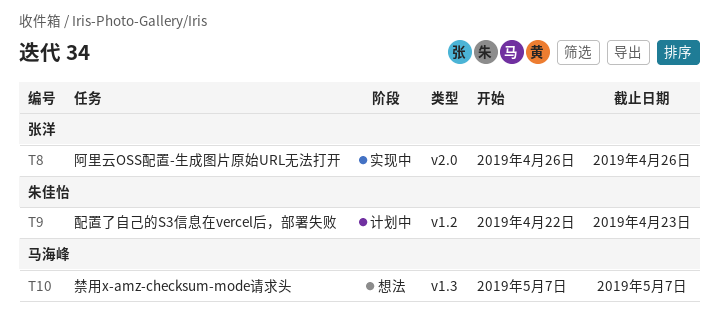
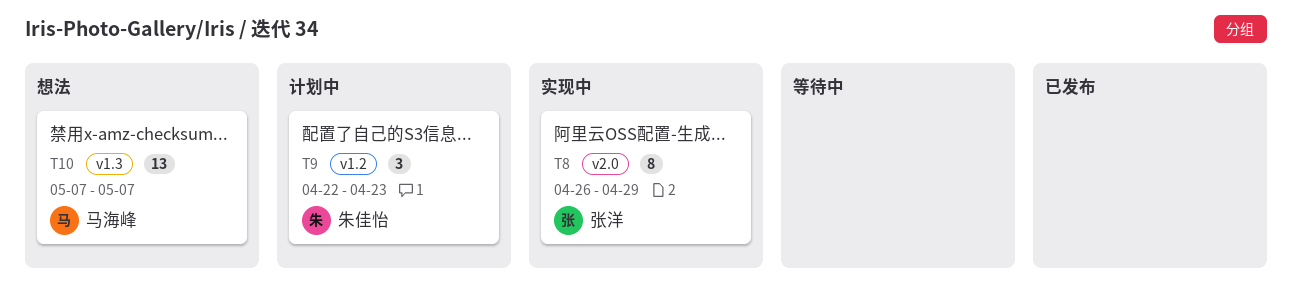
T8, due: Apr 26 -> Apr 29

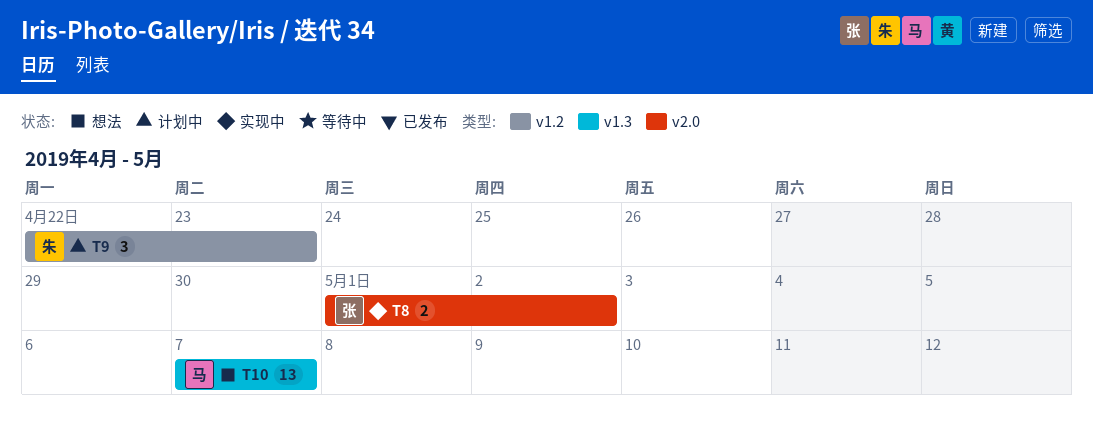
T8, estimate: 8 -> 2
T8, start: Apr 26 -> May 1
T8, due: Apr 29 -> May 2

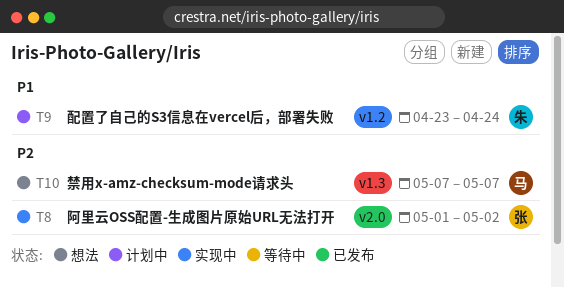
T9, start: Apr 22 -> Apr 23
T9, due: Apr 23 -> Apr 24

